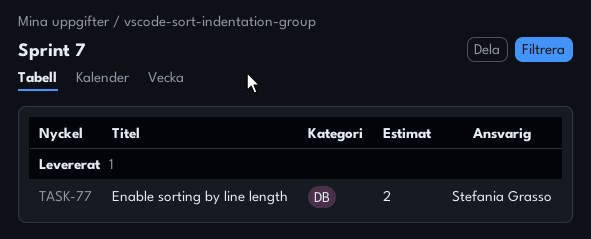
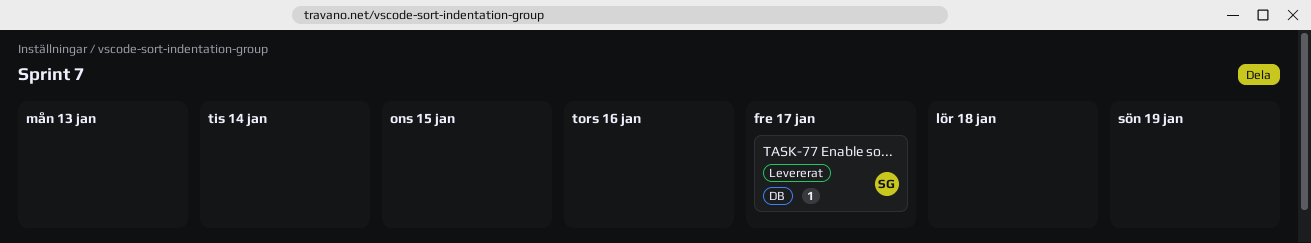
TASK-77, estimate: 2 -> 1

